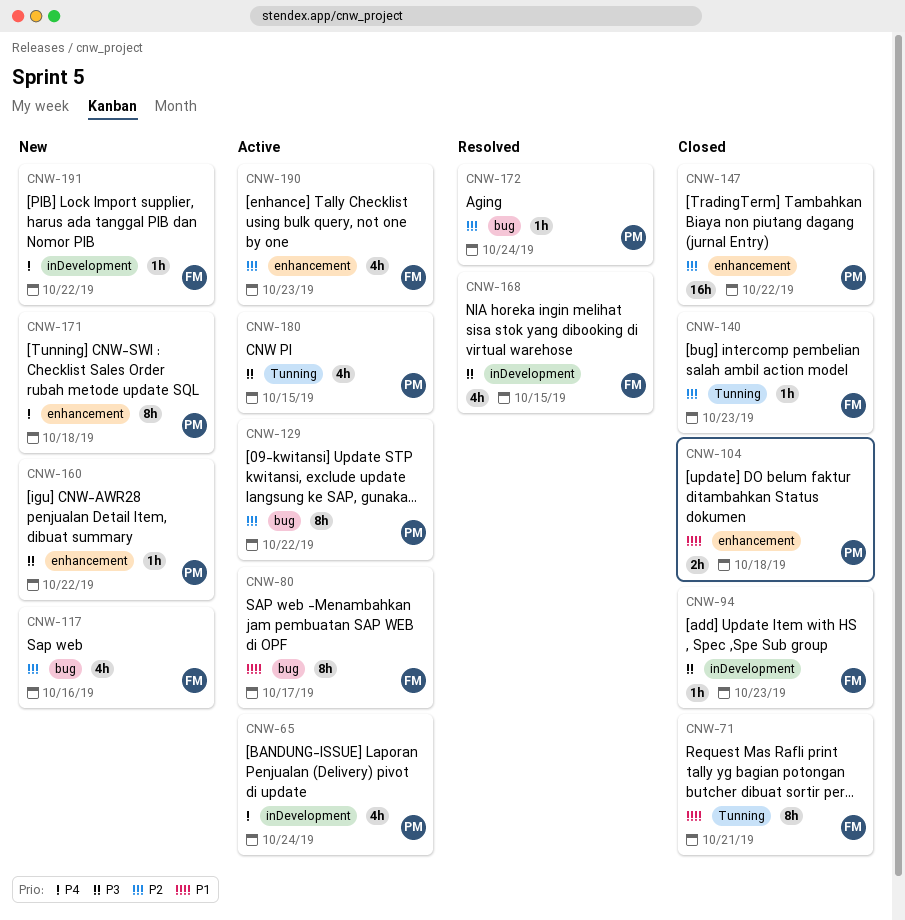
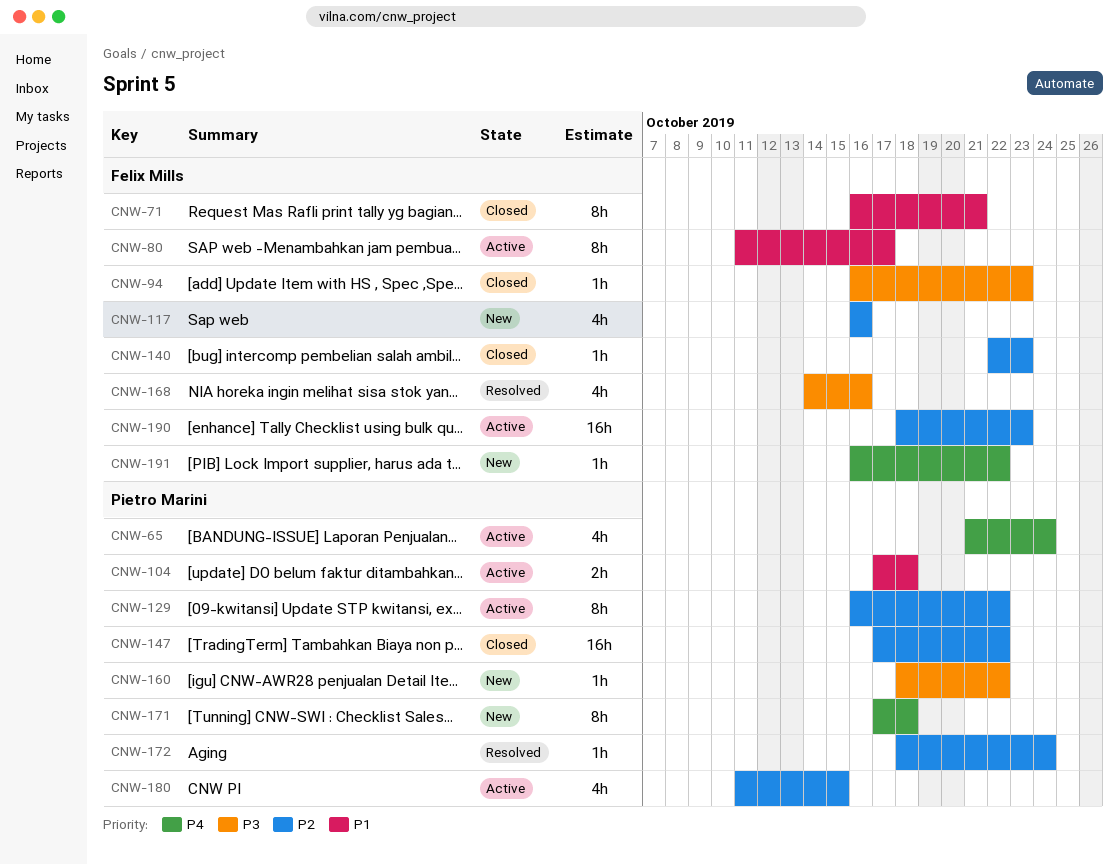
CNW-104, status: Closed -> Active
CNW-168, due: Oct 15 -> Oct 16
CNW-180, priority: P3 -> P2
CNW-190, estimate: 4h -> 16h

